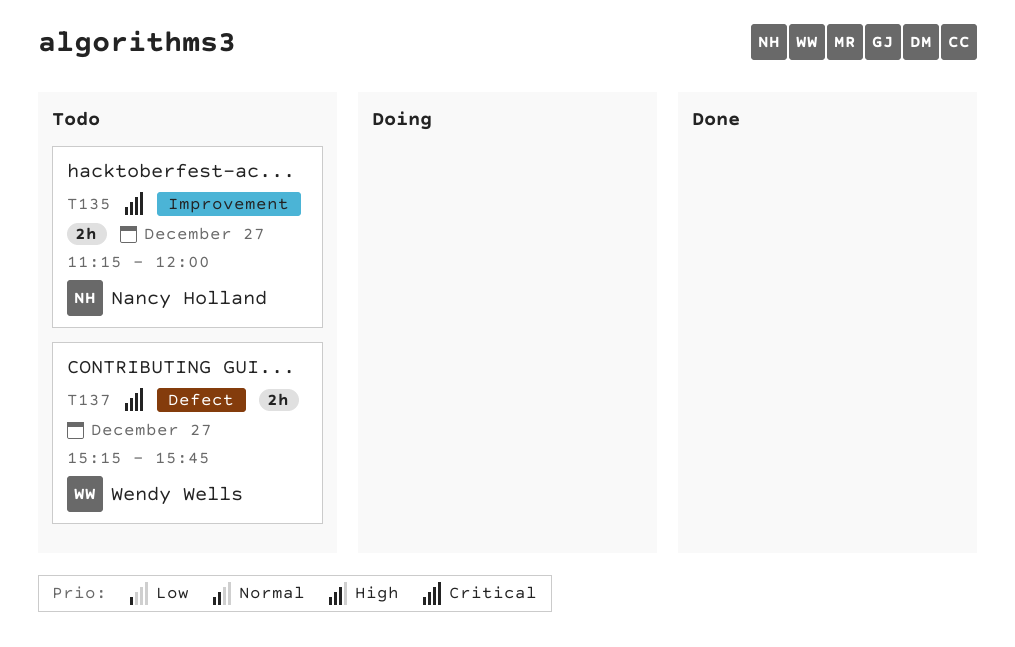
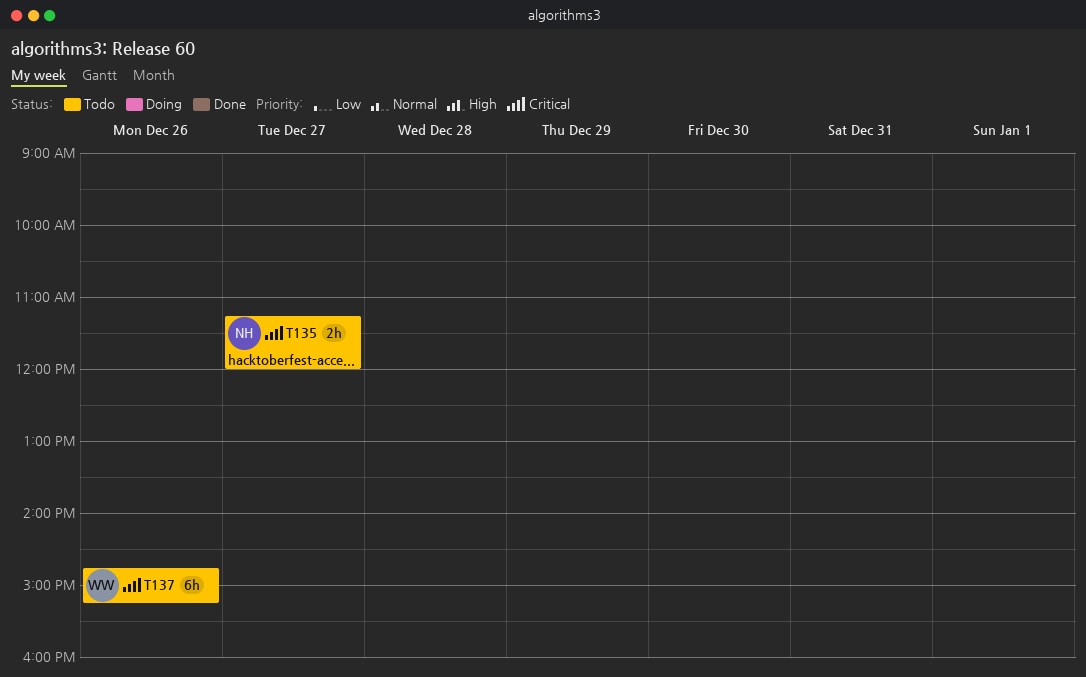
T137, estimate: 2h -> 6h
T137, day: Dec 27 -> Dec 26
T137, begins: 15:15 -> 14:45
T137, ends: 15:45 -> 15:15

